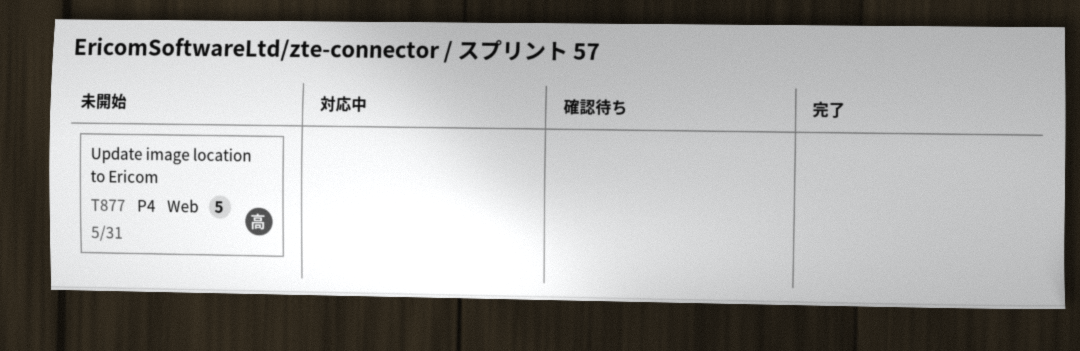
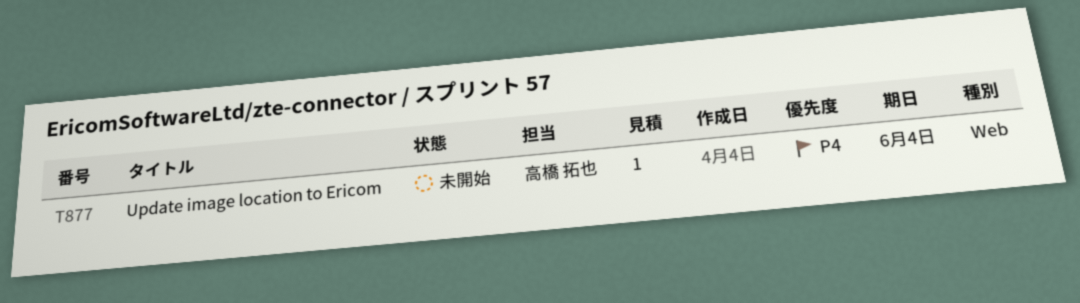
T877, estimate: 5 -> 1
T877, due: May 31 -> Jun 4

